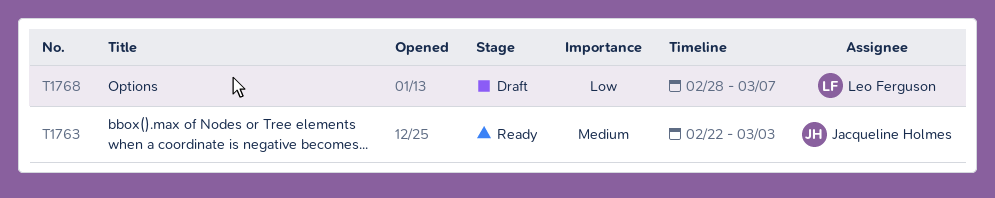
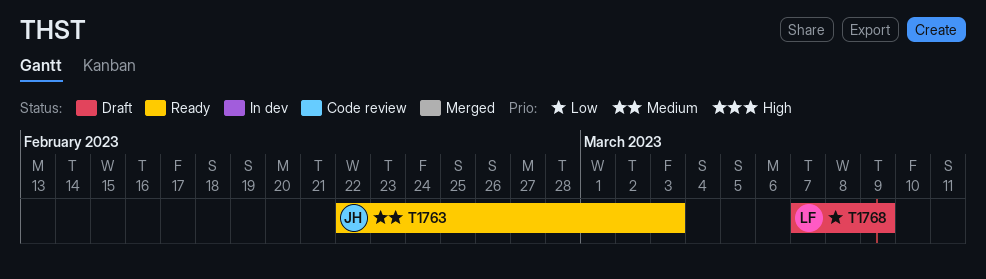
T1768, start: Feb 28 -> Mar 7
T1768, due: Mar 7 -> Mar 9

